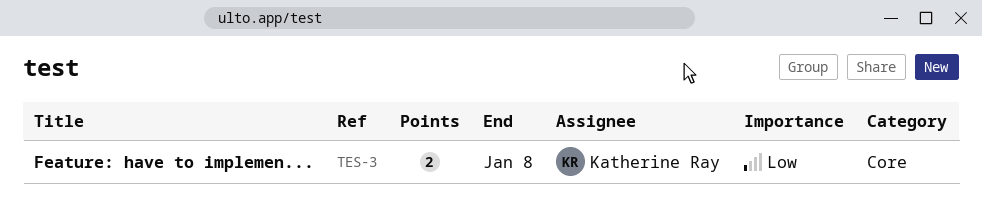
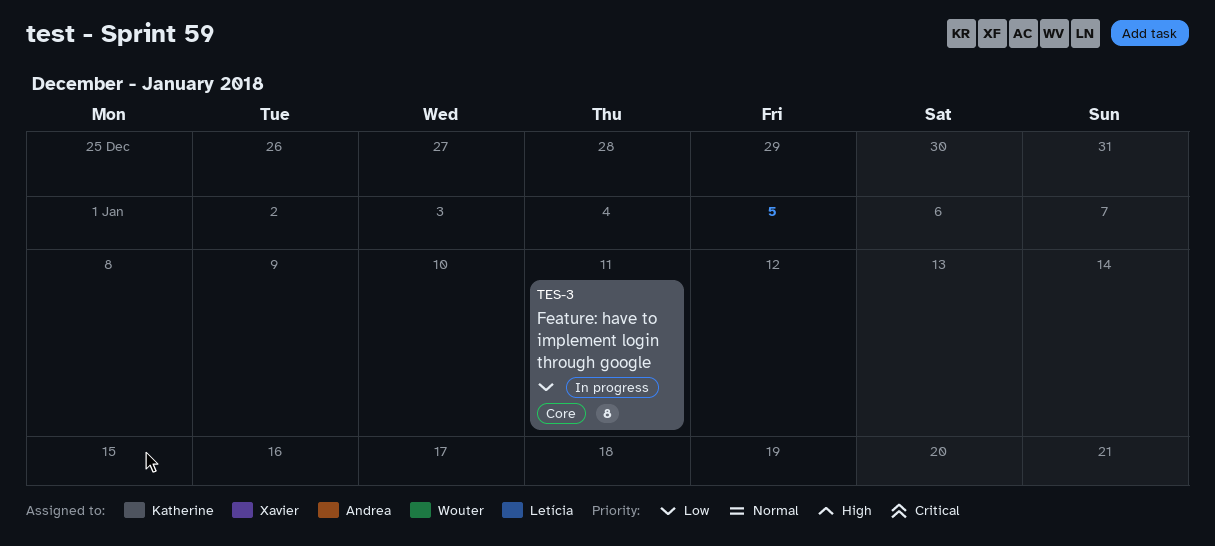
TES-3, estimate: 2 -> 8
TES-3, due: Jan 8 -> Jan 11

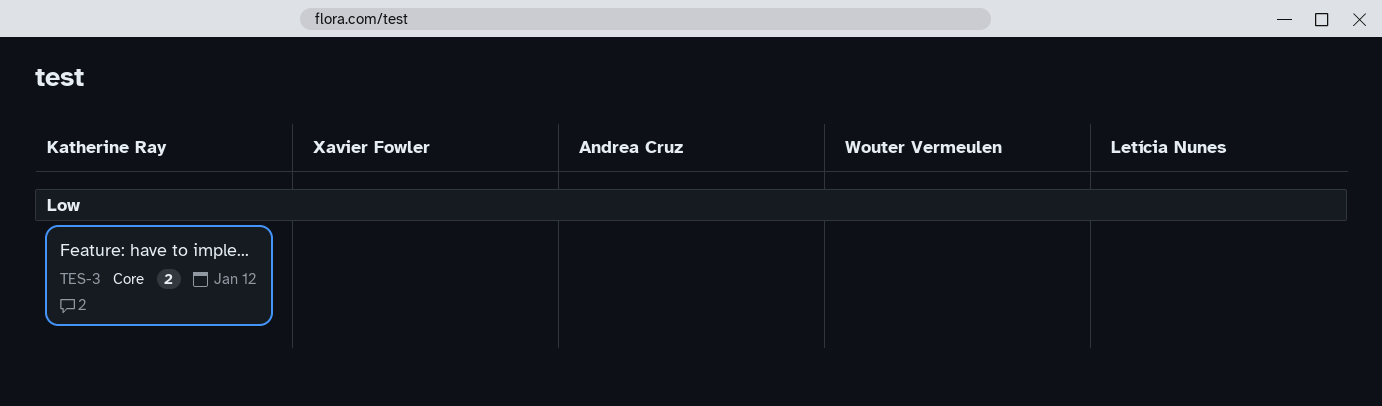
TES-3, estimate: 8 -> 2
TES-3, due: Jan 11 -> Jan 12

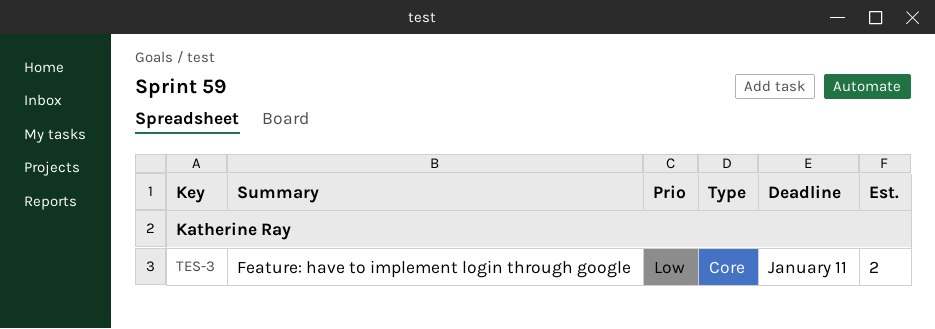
TES-3, due: Jan 12 -> Jan 11

